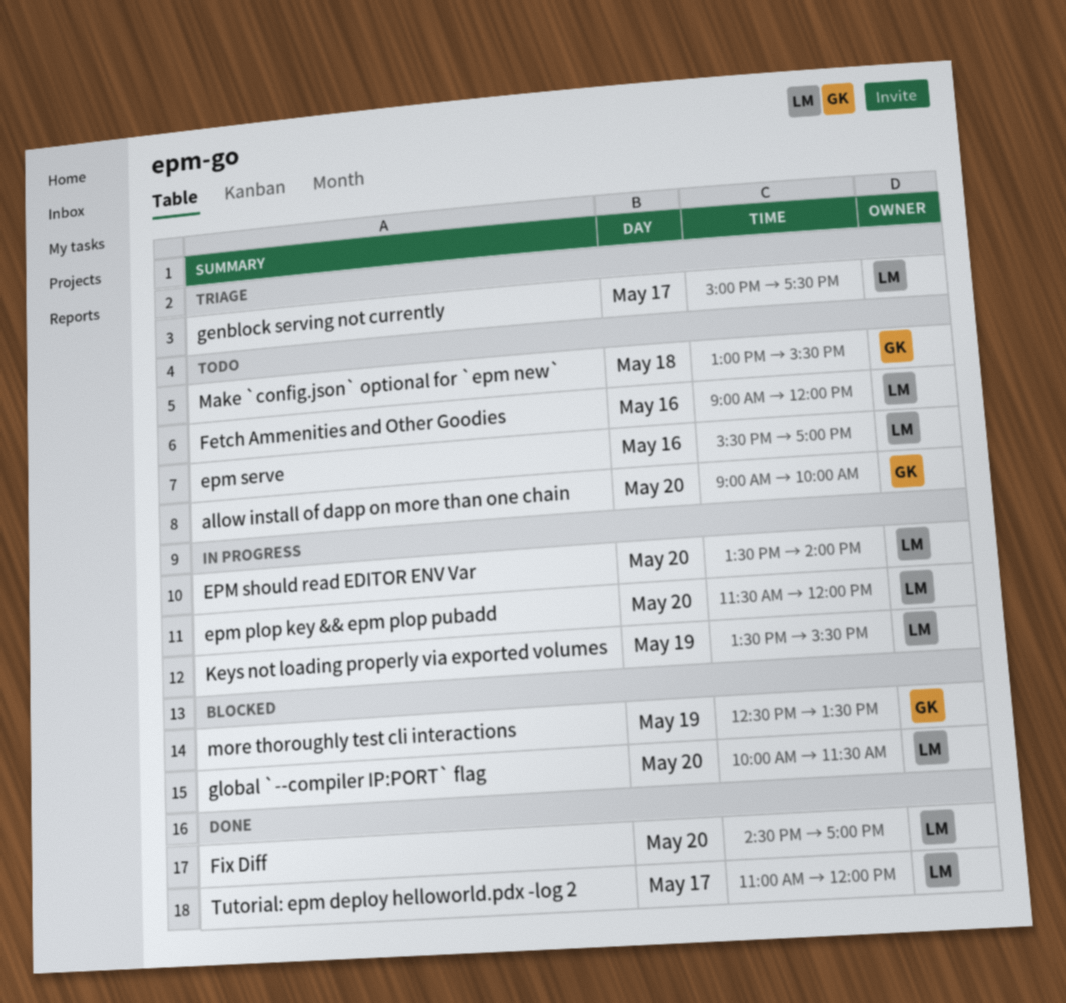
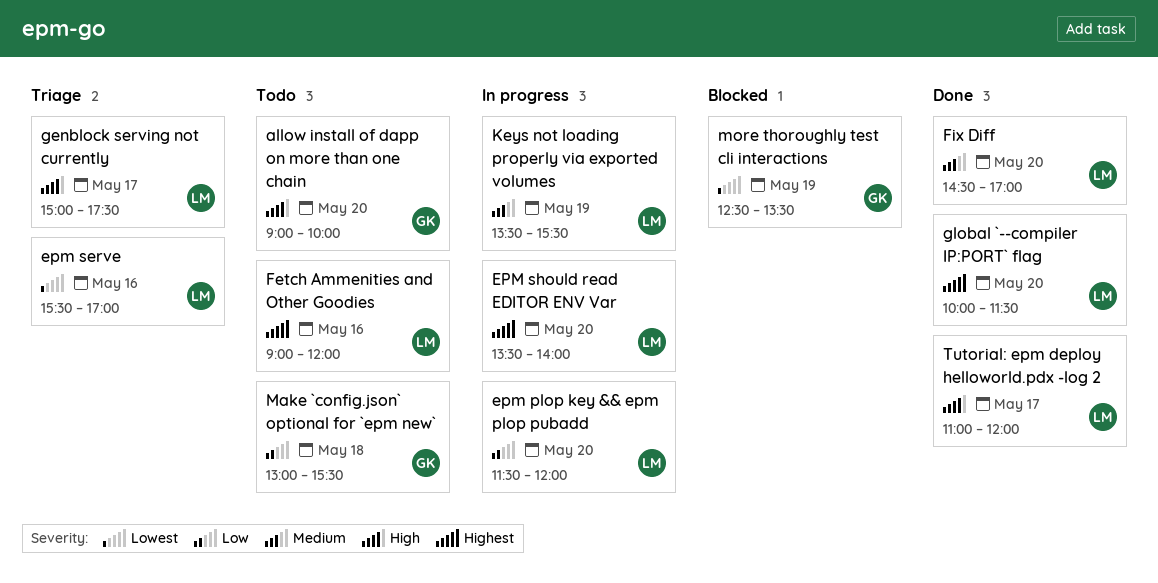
epm serve, status: Todo -> Triage
global `--compiler IP:PORT` flag, status: Blocked -> Done

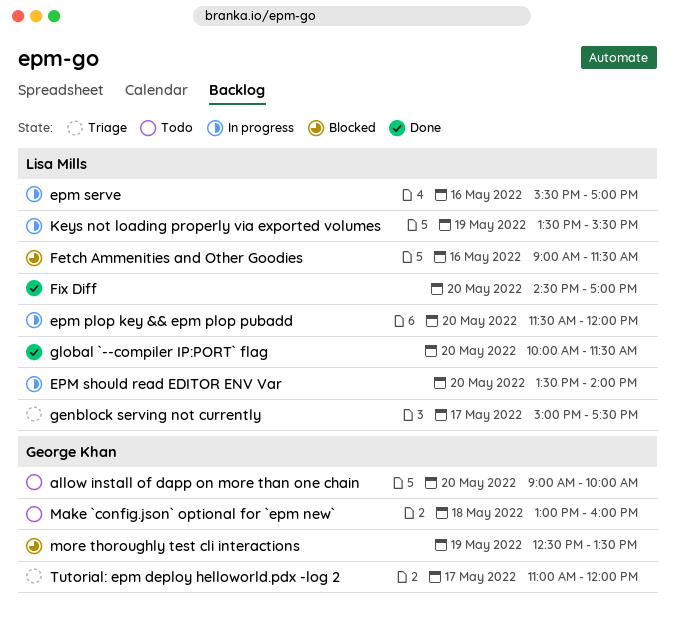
epm serve, status: Triage -> In progress
Fetch Ammenities and Other Goodies, status: Todo -> Blocked
Fetch Ammenities and Other Goodies, ends: 12:00 -> 11:30
Make `config.json` optional for `epm new`, ends: 15:30 -> 16:00
Tutorial: epm deploy helloworld.pdx -log 2, status: Done -> Triage
Tutorial: epm deploy helloworld.pdx -log 2, owner: Lisa Mills -> George Khan

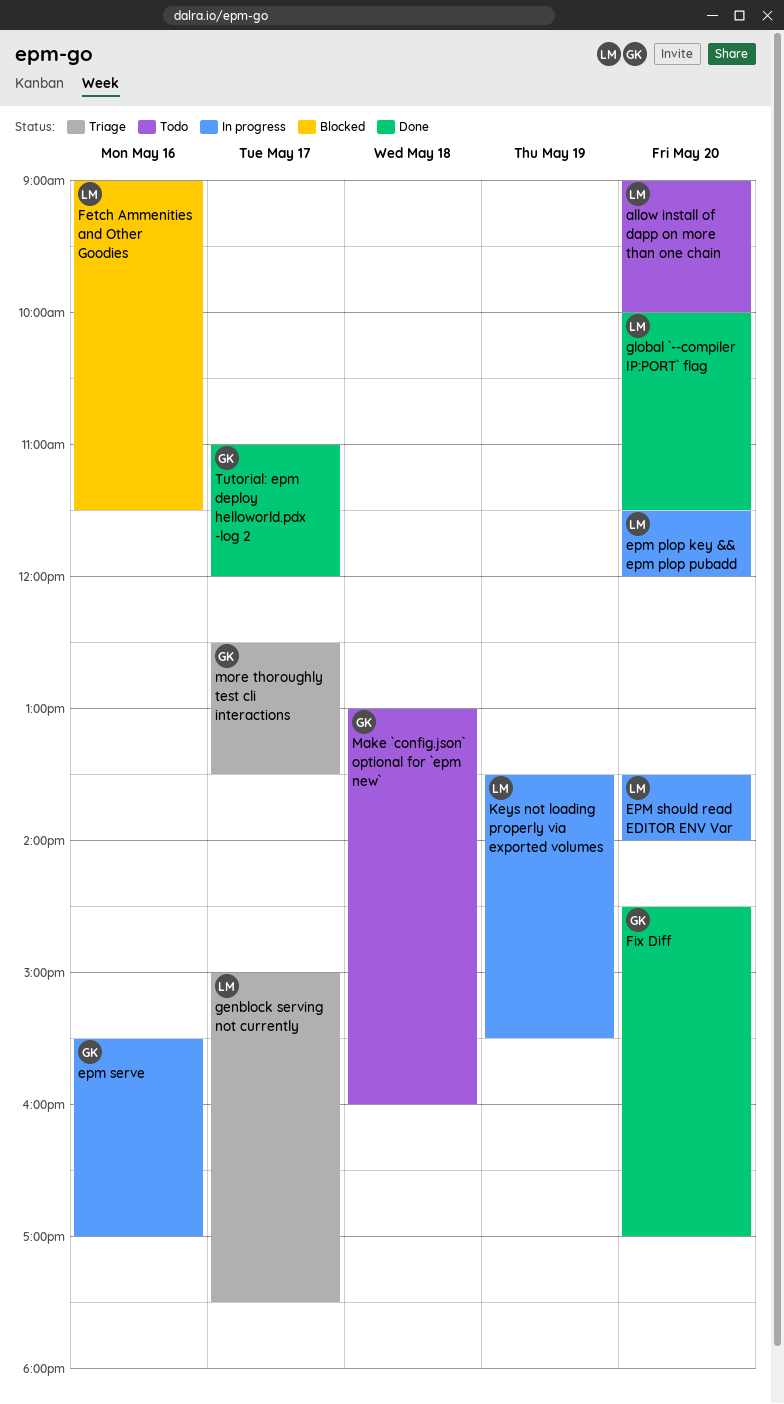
allow install of dapp on more than one chain, owner: George Khan -> Lisa Mills
epm serve, owner: Lisa Mills -> George Khan
Fix Diff, owner: Lisa Mills -> George Khan
more thoroughly test cli interactions, status: Blocked -> Triage
more thoroughly test cli interactions, day: May 19 -> May 17
Tutorial: epm deploy helloworld.pdx -log 2, status: Triage -> Done

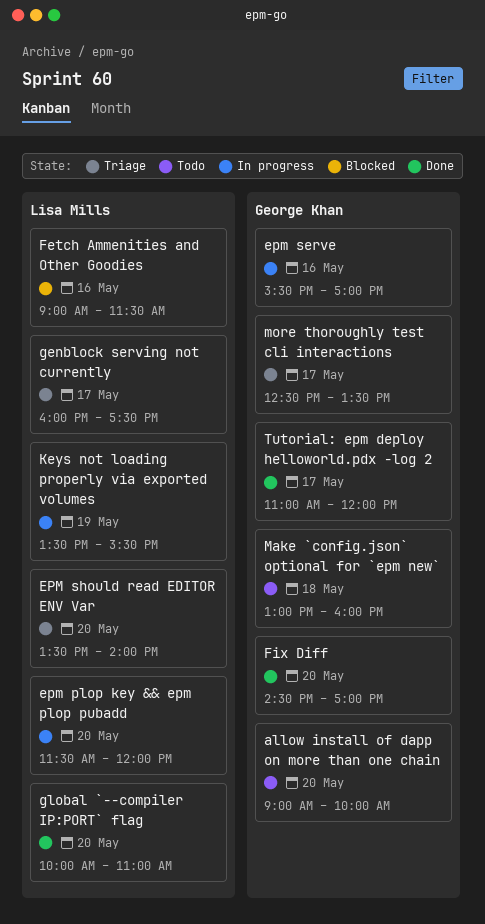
allow install of dapp on more than one chain, owner: Lisa Mills -> George Khan
EPM should read EDITOR ENV Var, status: In progress -> Triage
genblock serving not currently, begins: 15:00 -> 16:00
global `--compiler IP:PORT` flag, ends: 11:30 -> 11:00

